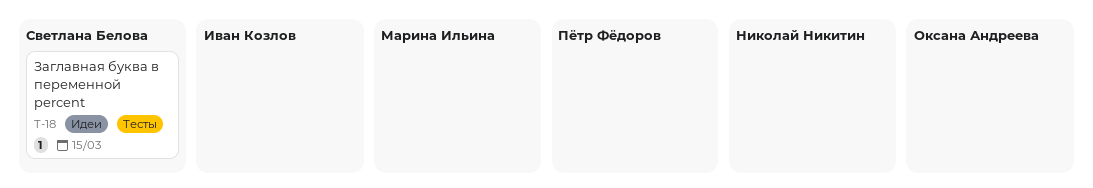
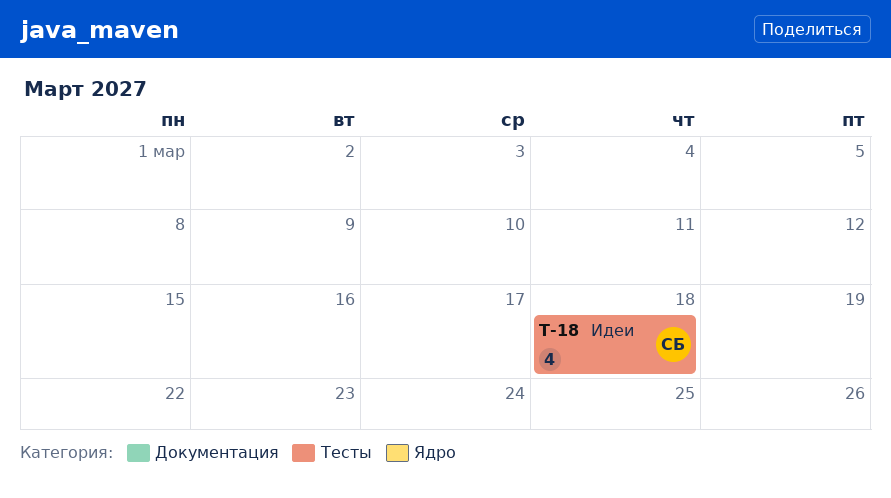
T-18, estimate: 1 -> 4
T-18, due: Mar 15 -> Mar 18

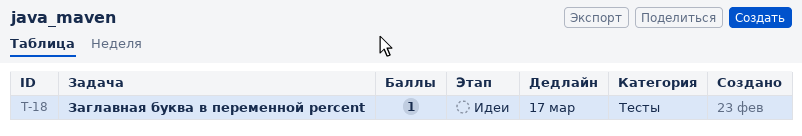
T-18, estimate: 4 -> 1
T-18, due: Mar 18 -> Mar 17

